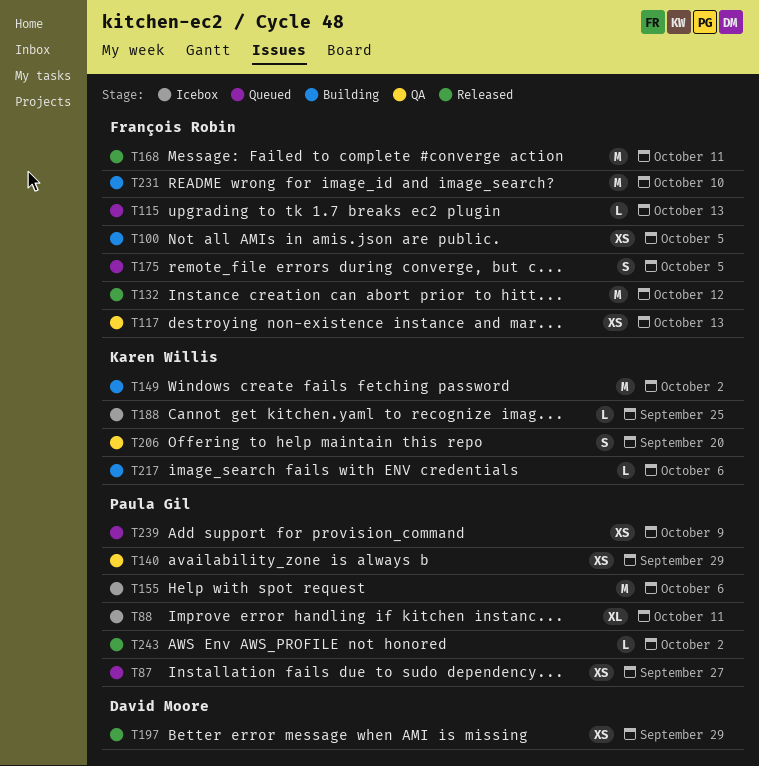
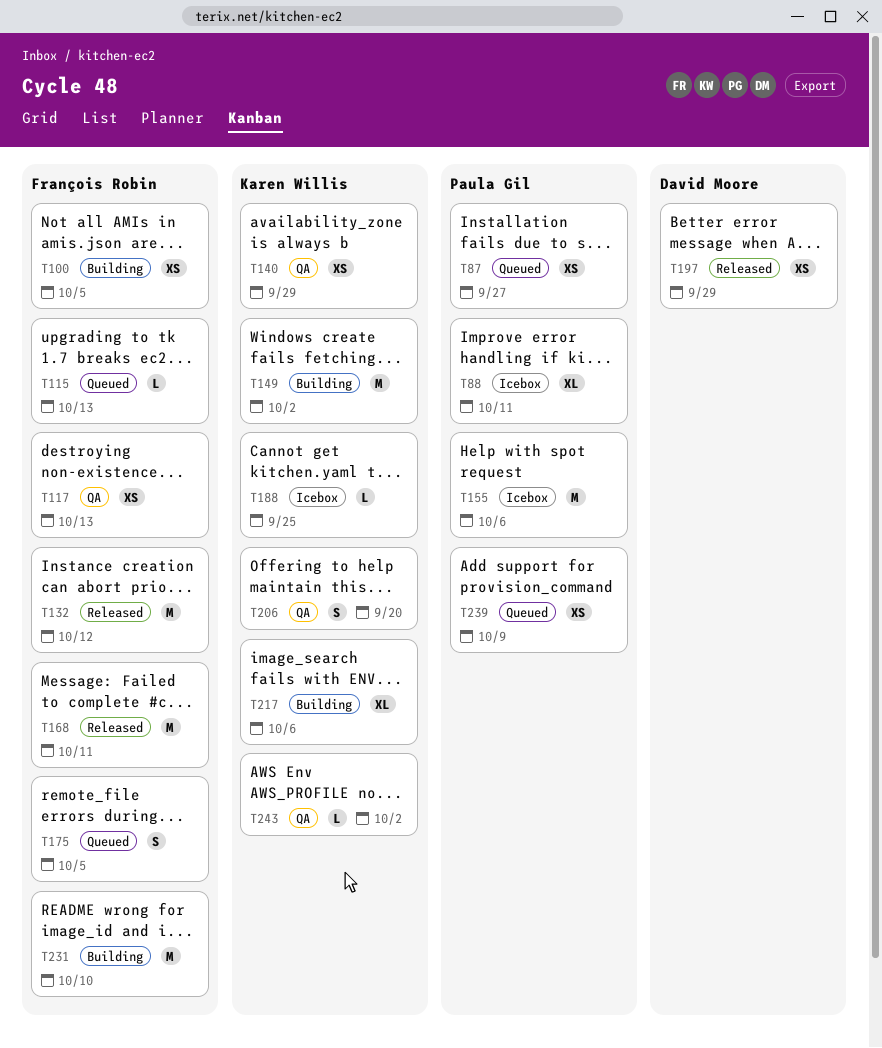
T140, owner: Paula Gil -> Karen Willis
T217, estimate: L -> XL
T243, status: Released -> QA
T243, owner: Paula Gil -> Karen Willis

